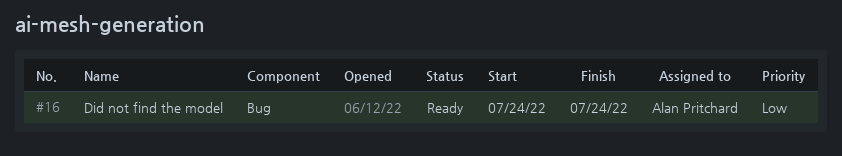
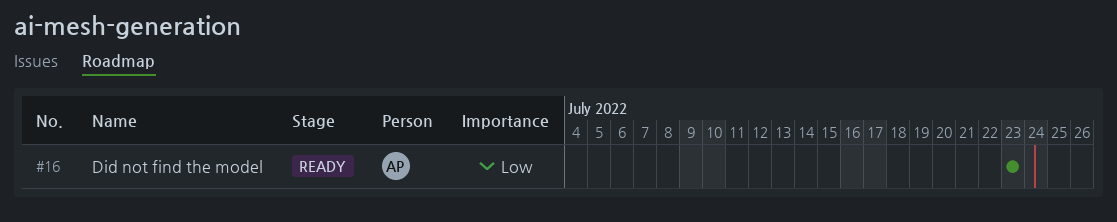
#16, start: Jul 24 -> Jul 23
#16, due: Jul 24 -> Jul 23

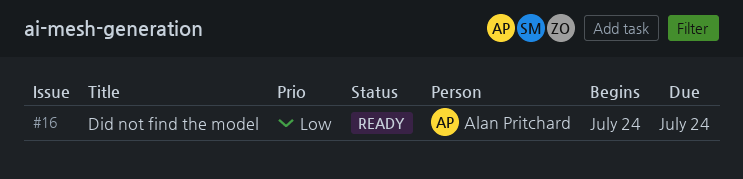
#16, start: Jul 23 -> Jul 24
#16, due: Jul 23 -> Jul 24

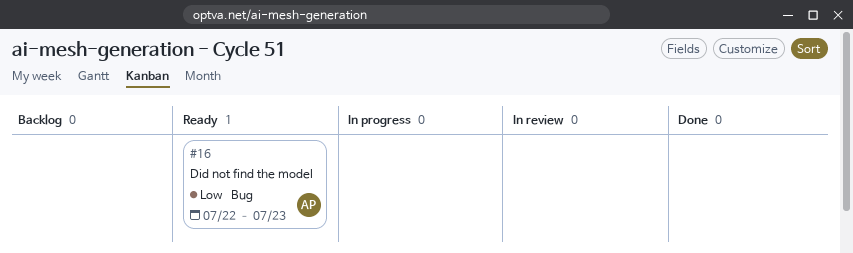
#16, start: Jul 24 -> Jul 22
#16, due: Jul 24 -> Jul 23

